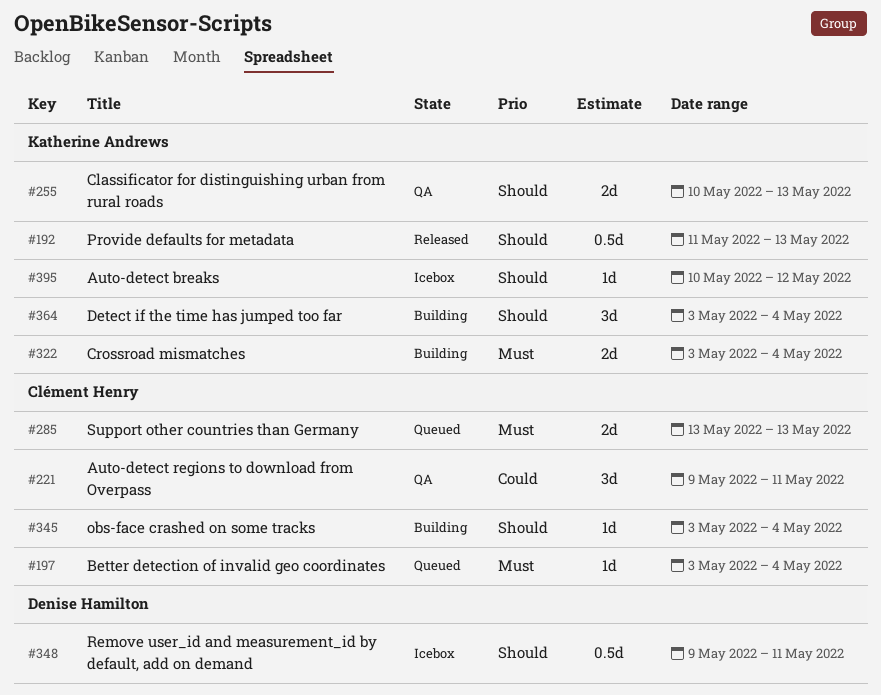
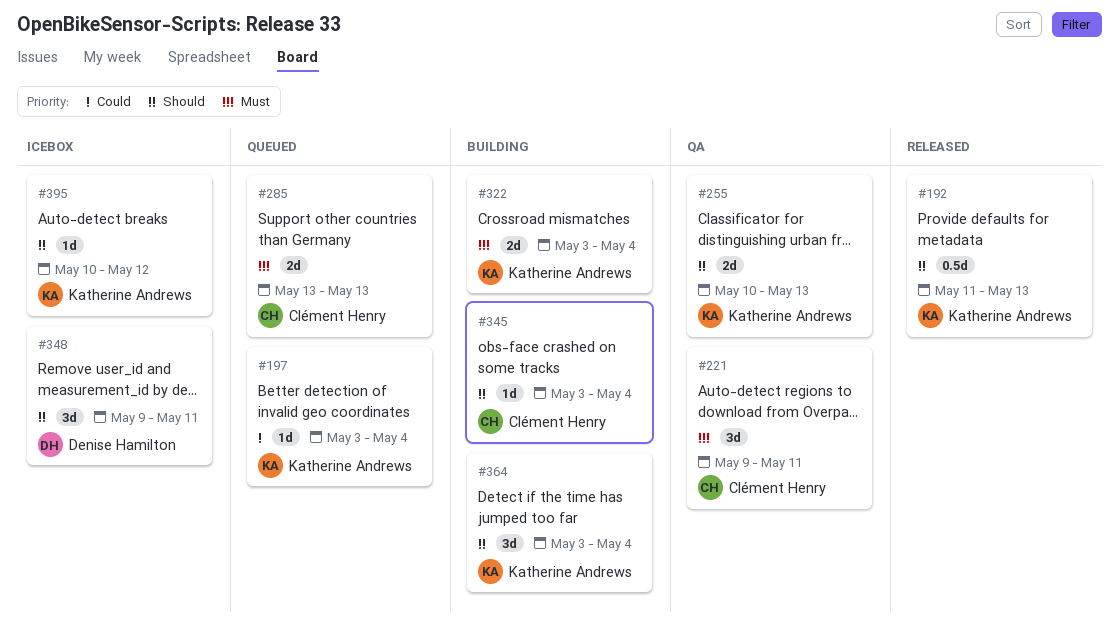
#197, owner: Clément Henry -> Katherine Andrews
#197, priority: Must -> Could
#221, priority: Could -> Must
#348, estimate: 0.5d -> 3d

